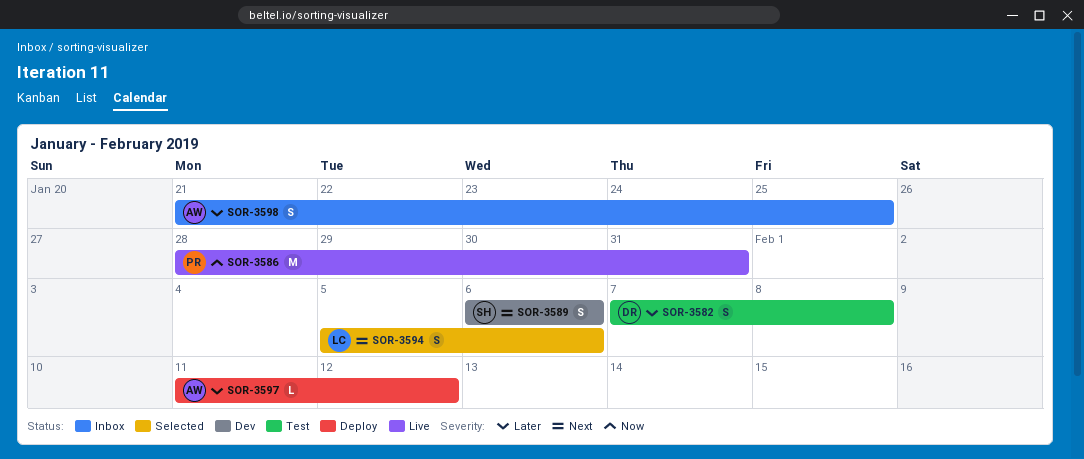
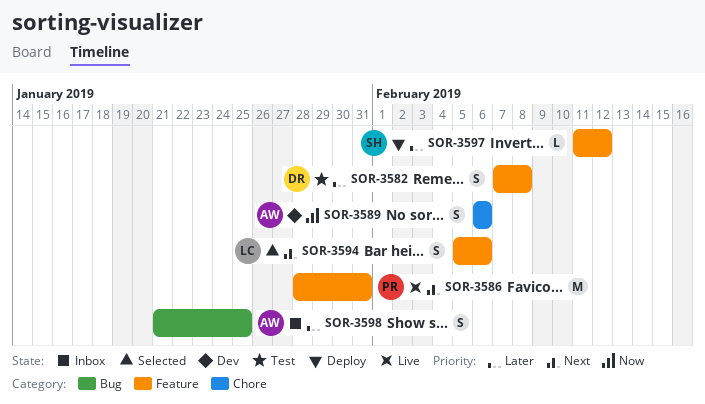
SOR-3586, priority: Now -> Next
SOR-3589, owner: SH -> AW
SOR-3589, priority: Next -> Now
SOR-3597, owner: AW -> SH

